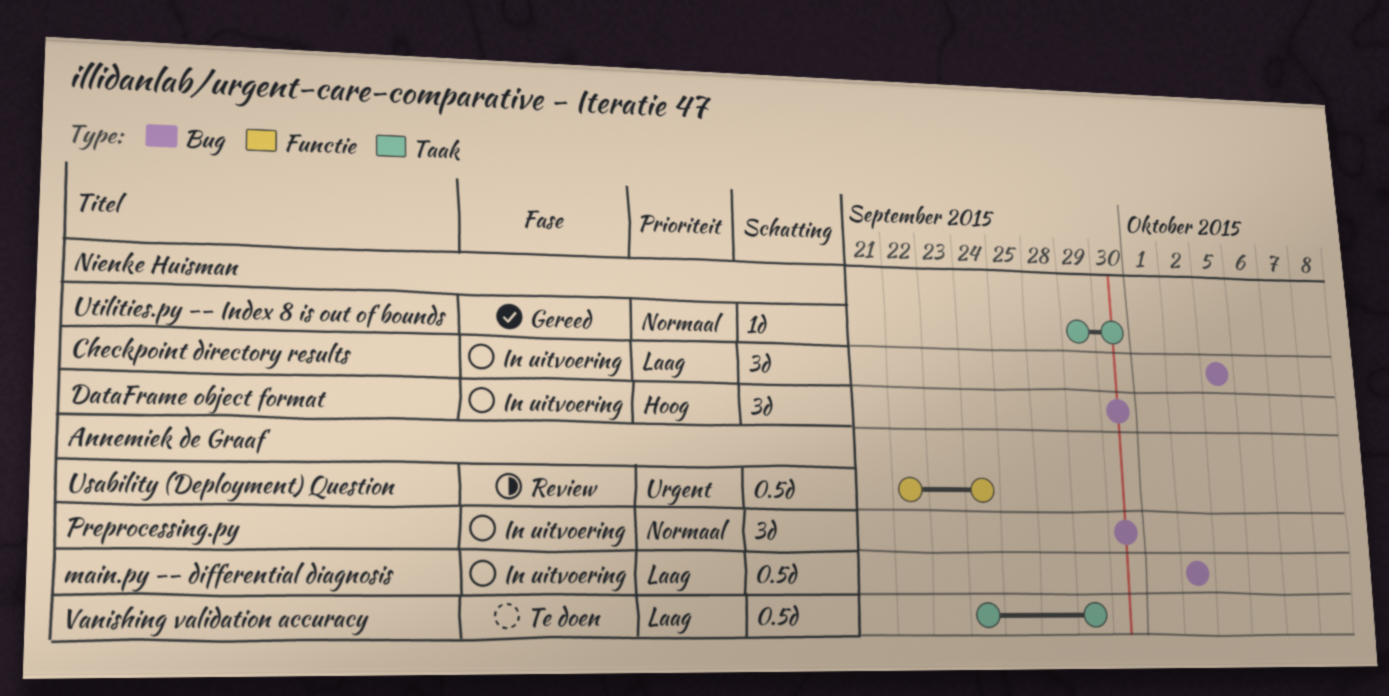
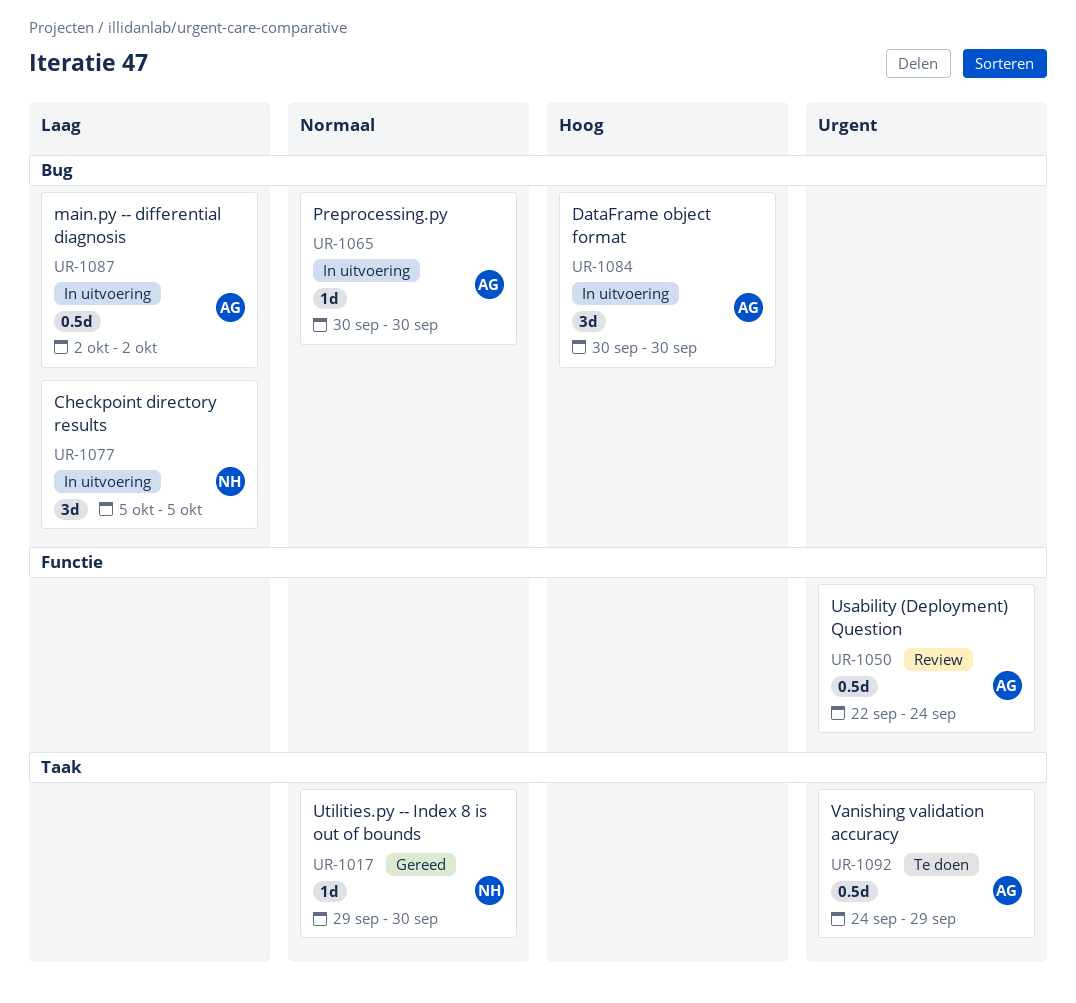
DataFrame object format, owner: Nienke Huisman -> Annemiek de Graaf
Preprocessing.py, estimate: 3d -> 1d
Vanishing validation accuracy, priority: Laag -> Urgent

